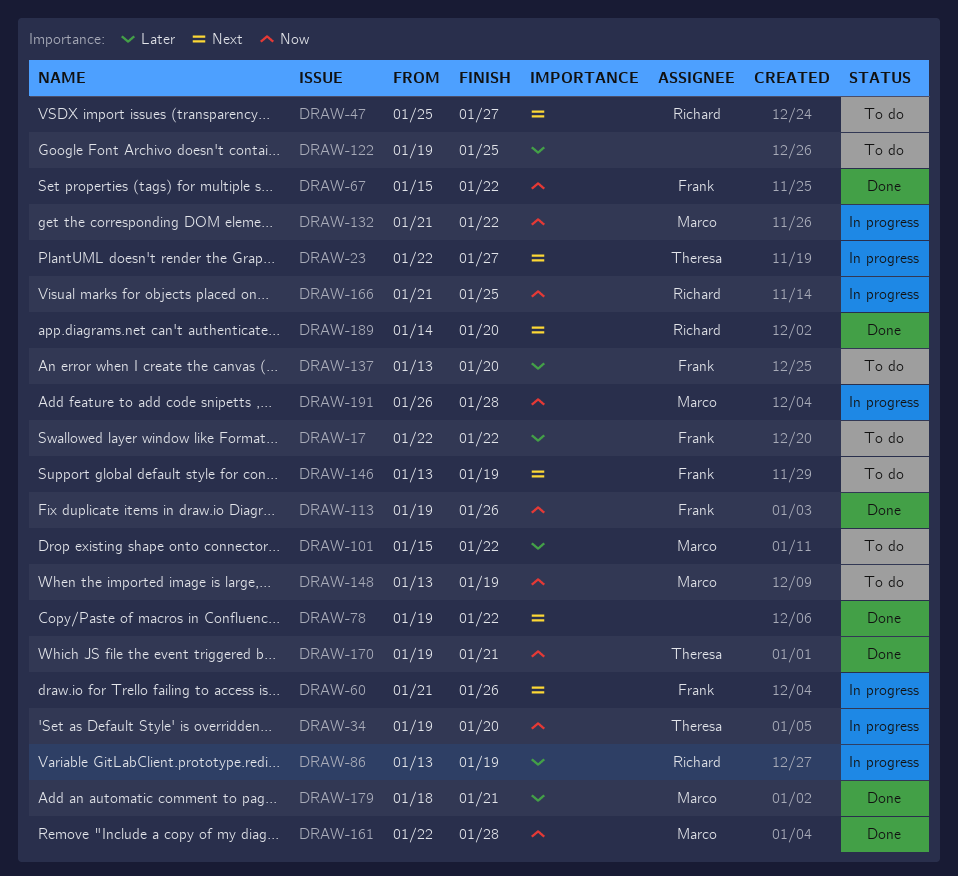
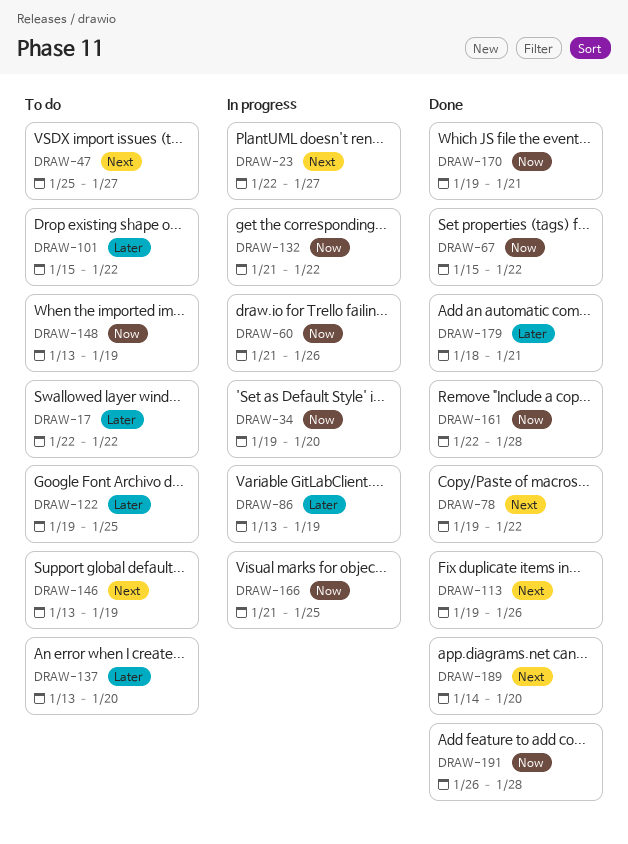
DRAW-60, priority: Next -> Now
DRAW-113, priority: Now -> Next
DRAW-191, status: In progress -> Done

